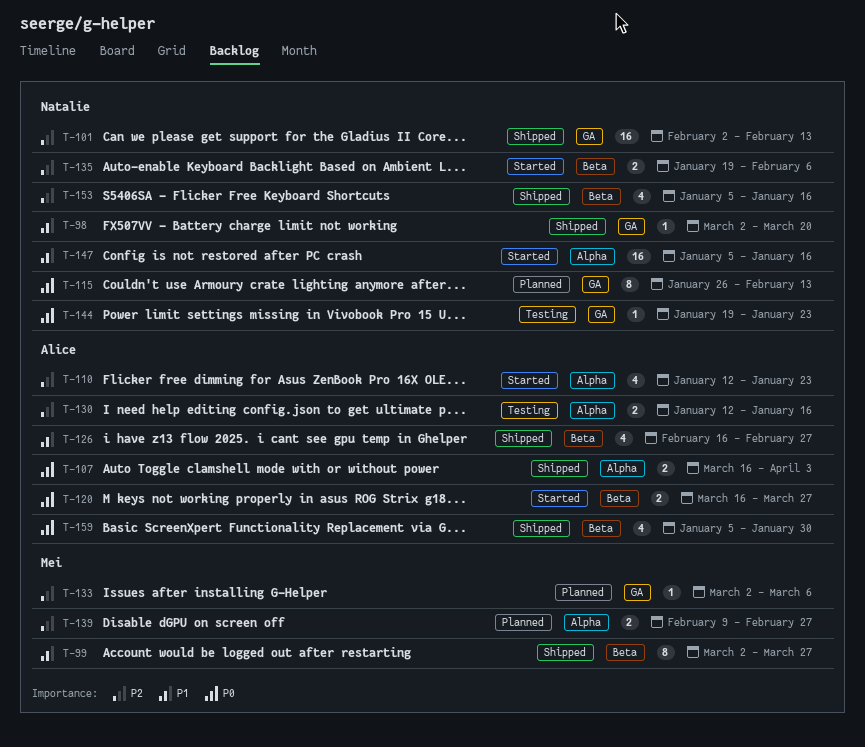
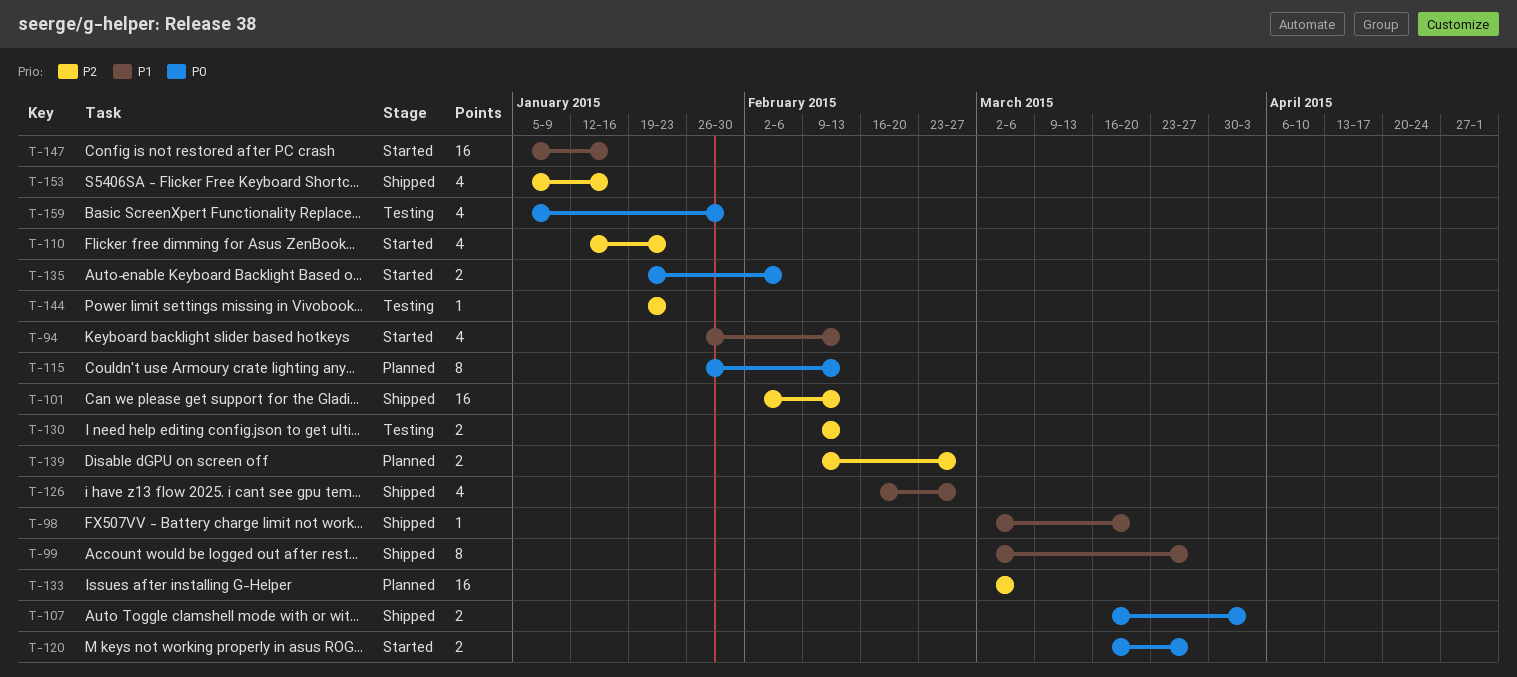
T-94: none -> present
T-130, start: Jan 12 -> Feb 9
T-130, due: Jan 16 -> Feb 13
T-133, estimate: 1 -> 16
T-135, priority: P2 -> P0
T-144, priority: P0 -> P2
T-159, status: Shipped -> Testing

